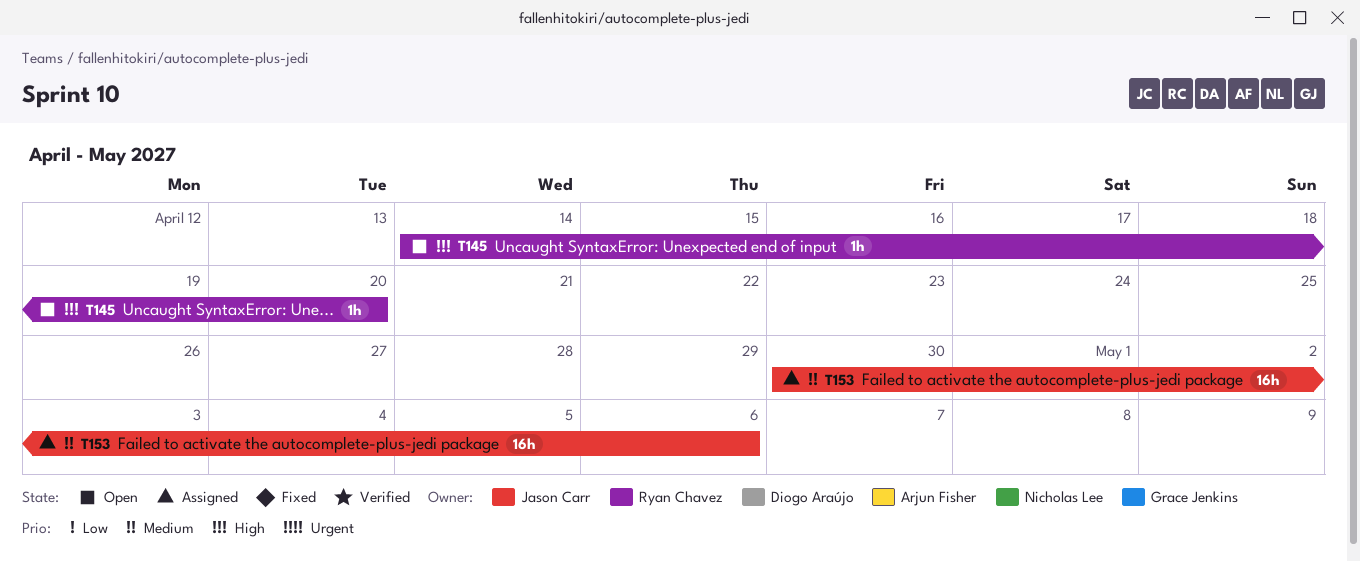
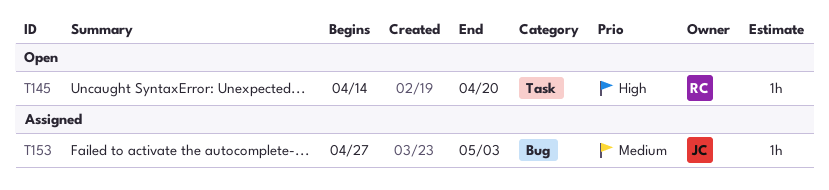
T153, estimate: 16h -> 1h
T153, start: Apr 30 -> Apr 27
T153, due: May 6 -> May 3

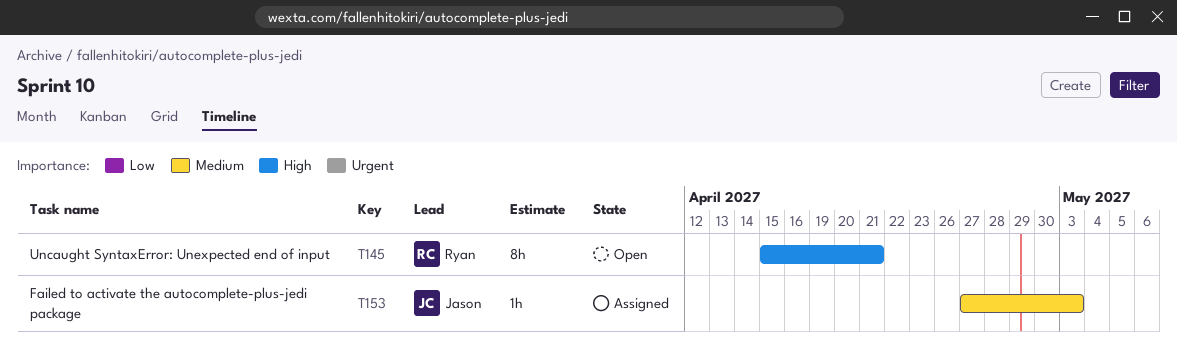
T145, estimate: 1h -> 8h
T145, start: Apr 14 -> Apr 15
T145, due: Apr 20 -> Apr 21

